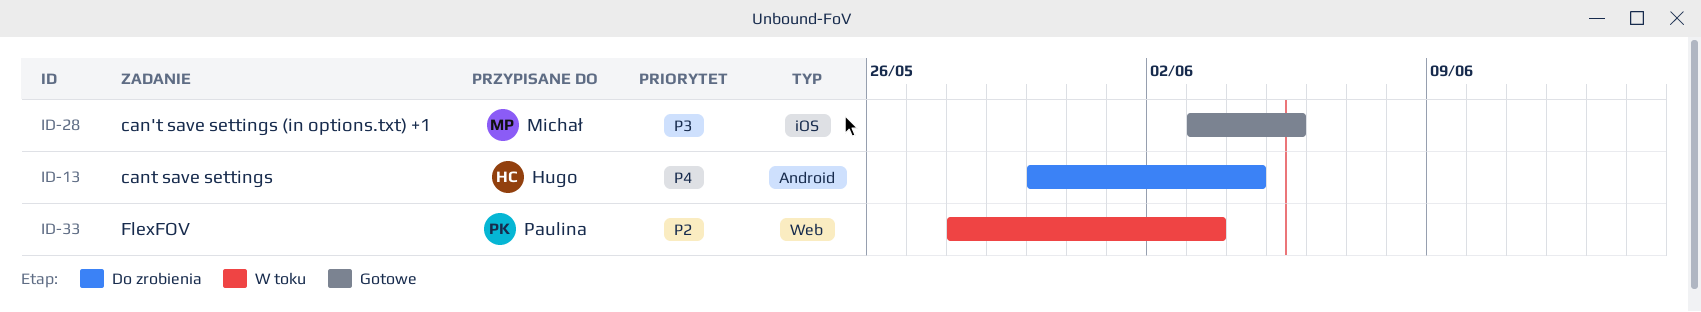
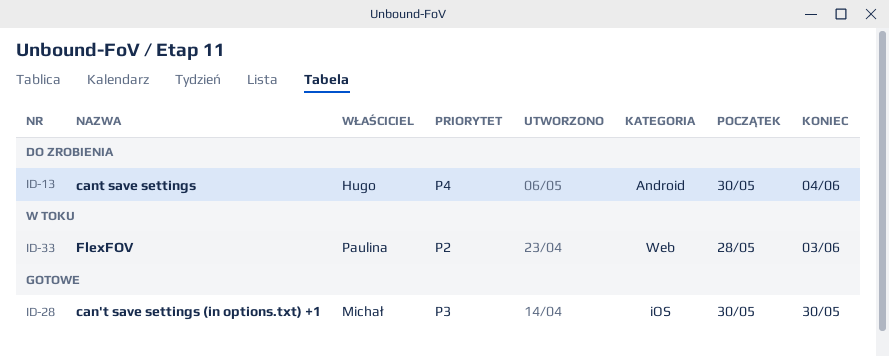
ID-28, start: Jun 3 -> May 30
ID-28, due: Jun 5 -> May 30

